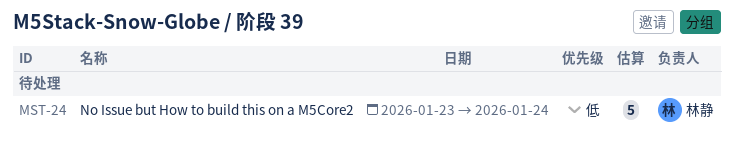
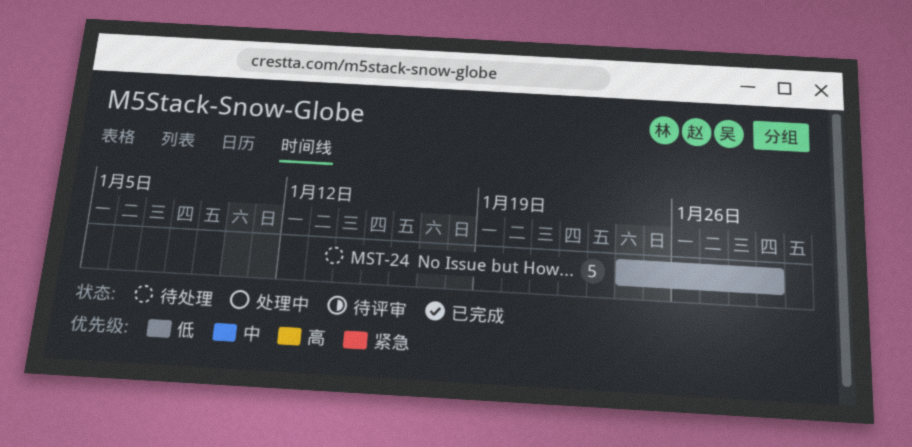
MST-24, start: Jan 23 -> Jan 24
MST-24, due: Jan 24 -> Jan 29

